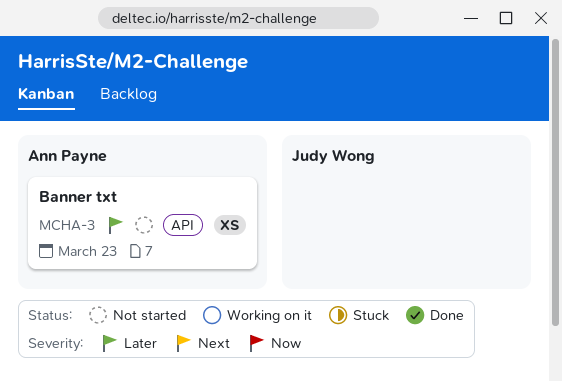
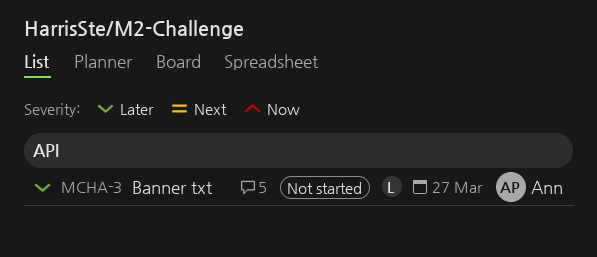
MCHA-3, estimate: XS -> L
MCHA-3, due: Mar 23 -> Mar 27

